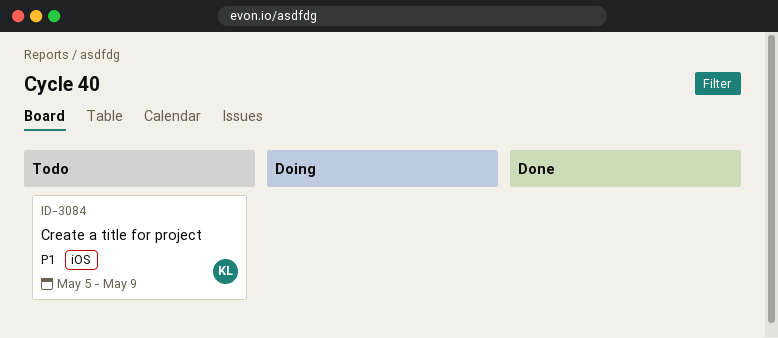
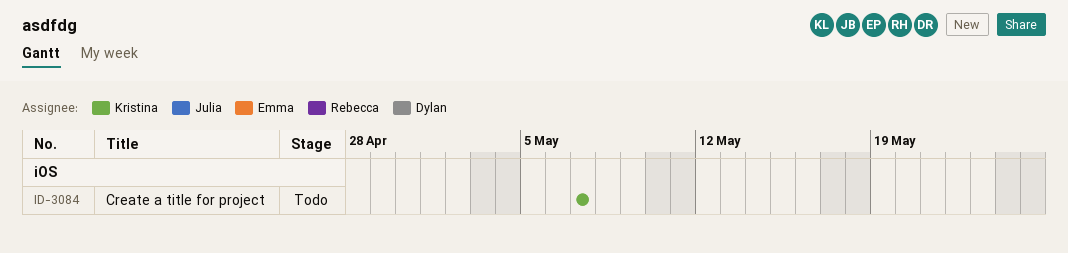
ID-3084, start: May 5 -> May 7
ID-3084, due: May 9 -> May 7

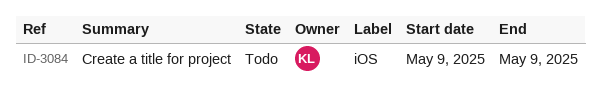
ID-3084, start: May 7 -> May 9
ID-3084, due: May 7 -> May 9

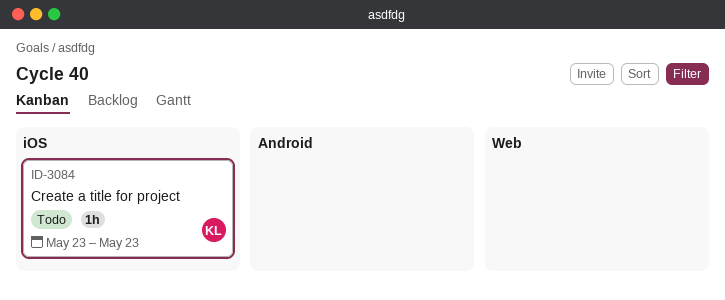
ID-3084, start: May 9 -> May 23
ID-3084, due: May 9 -> May 23

